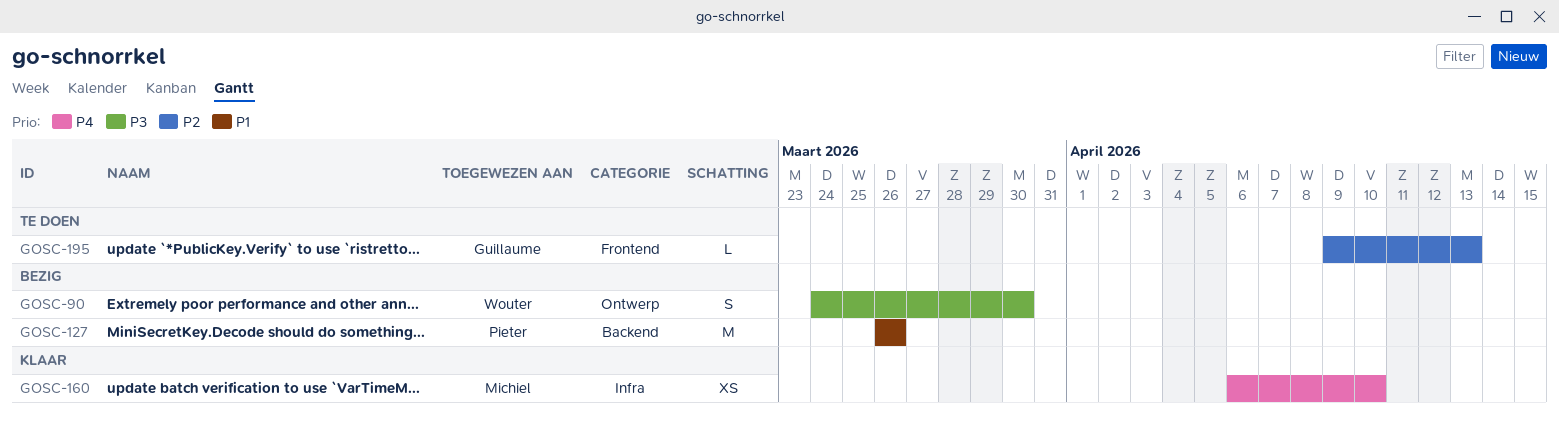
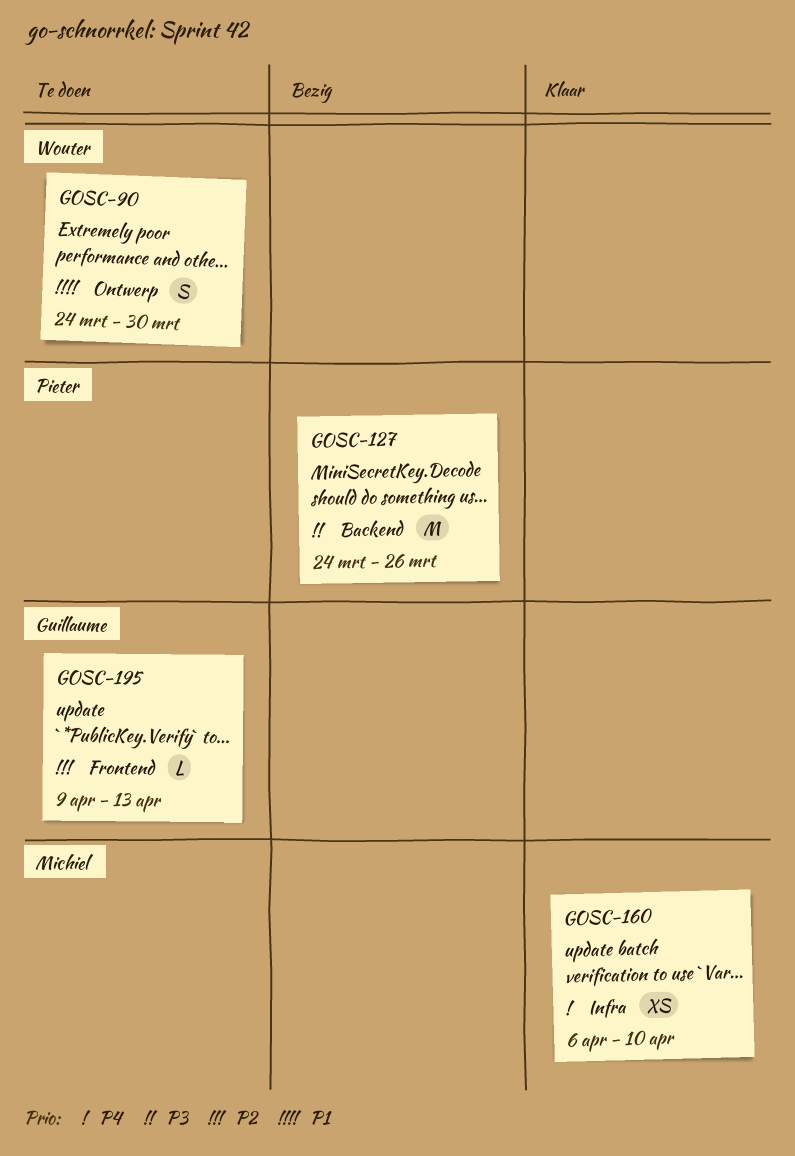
GOSC-90, status: Bezig -> Te doen
GOSC-90, priority: P3 -> P1
GOSC-127, priority: P1 -> P3
GOSC-127, start: Mar 26 -> Mar 24

